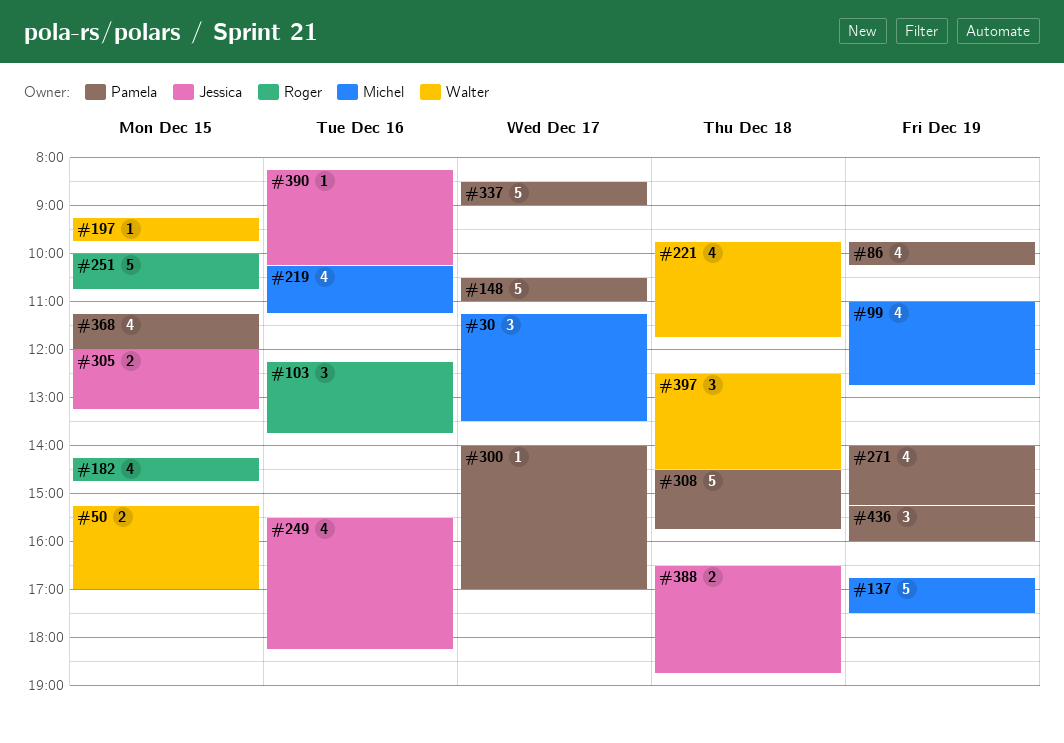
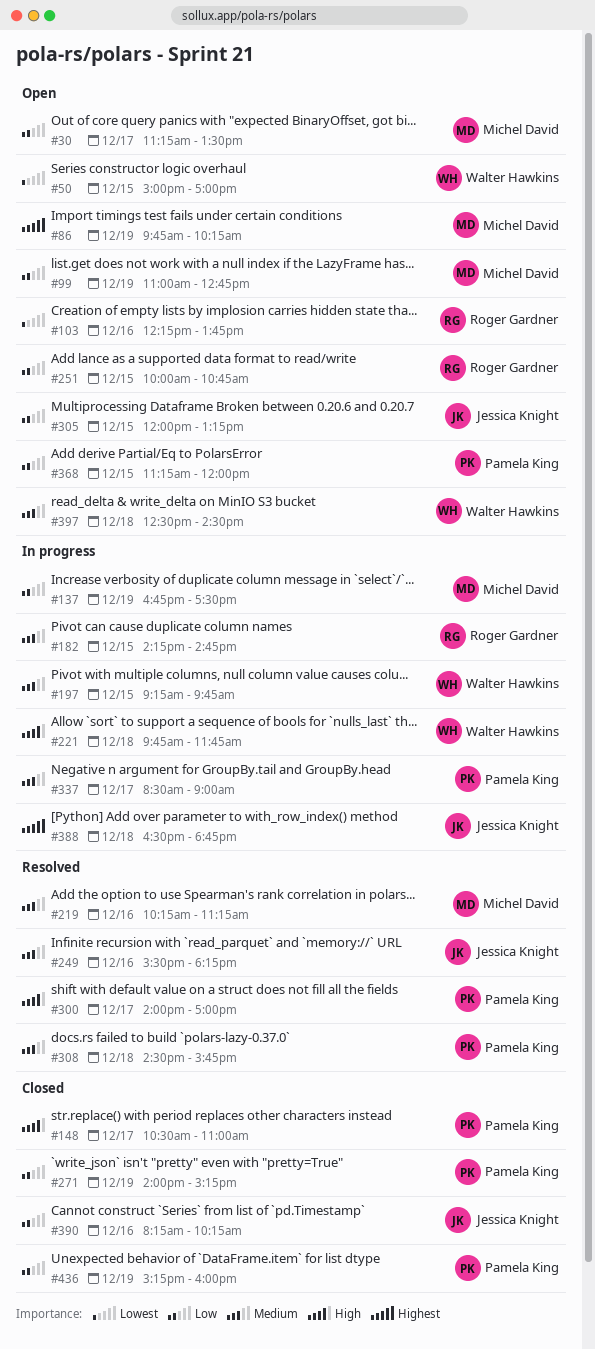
#50, begins: 15:15 -> 15:00
#86, owner: Pamela King -> Michel David

